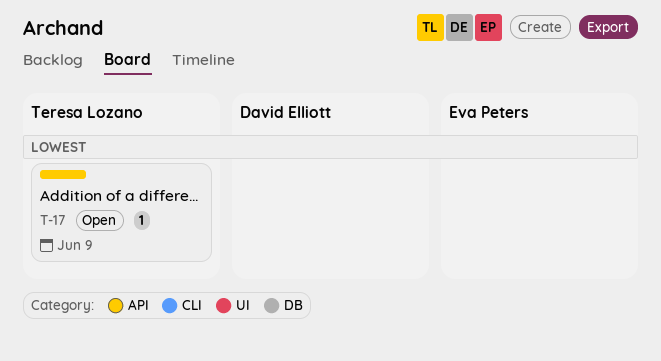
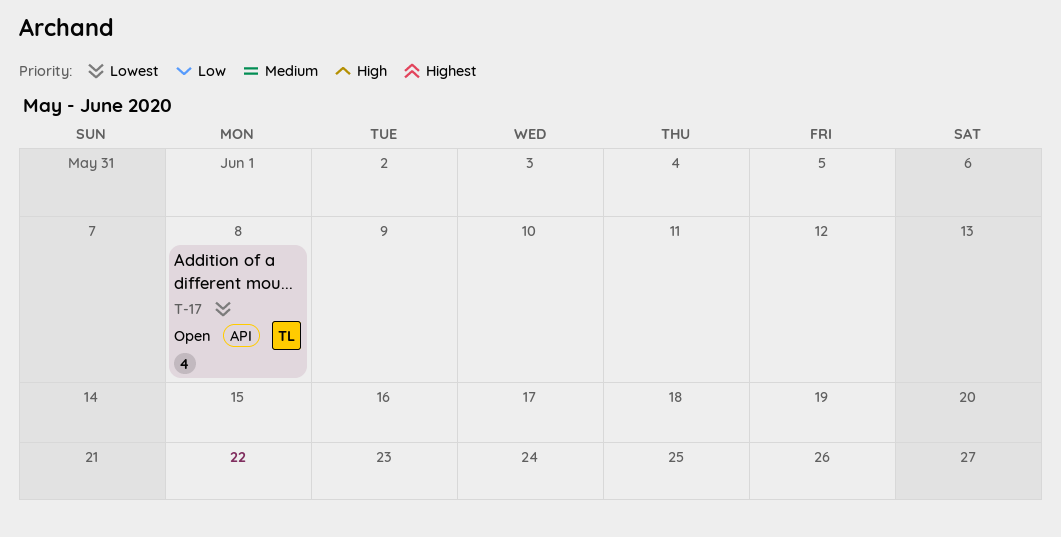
T-17, estimate: 1 -> 4
T-17, due: Jun 9 -> Jun 8

